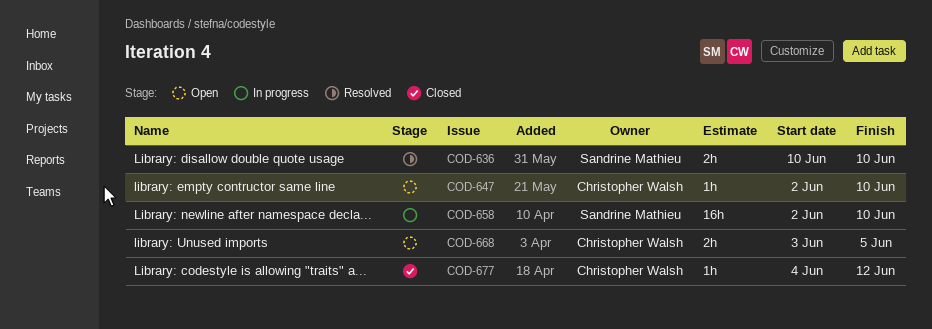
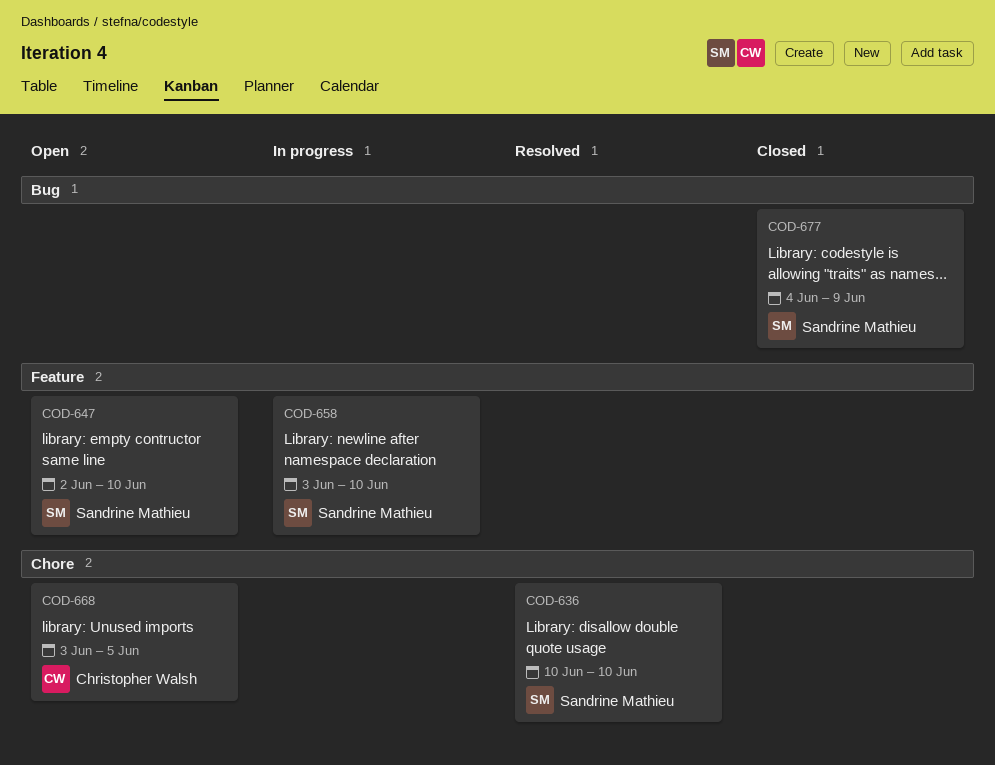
COD-647, owner: Christopher Walsh -> Sandrine Mathieu
COD-658, start: Jun 2 -> Jun 3
COD-677, owner: Christopher Walsh -> Sandrine Mathieu
COD-677, due: Jun 12 -> Jun 9

